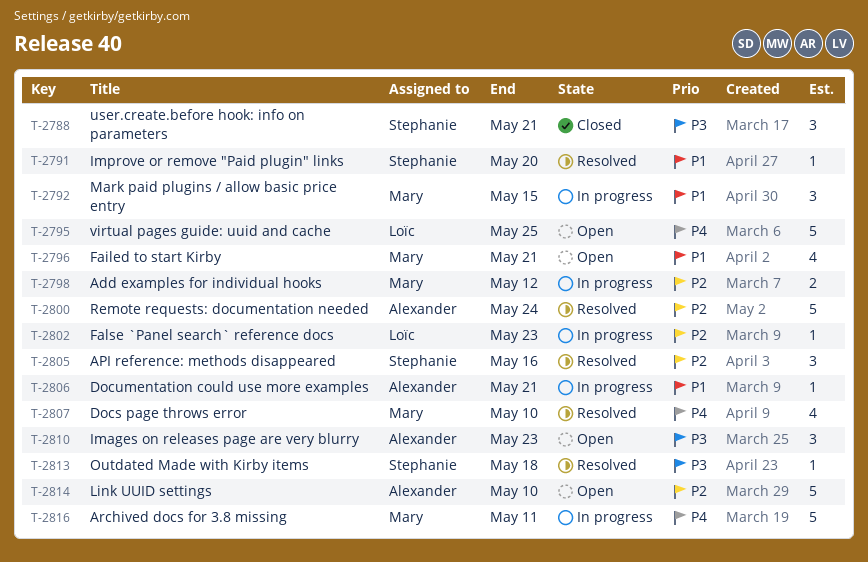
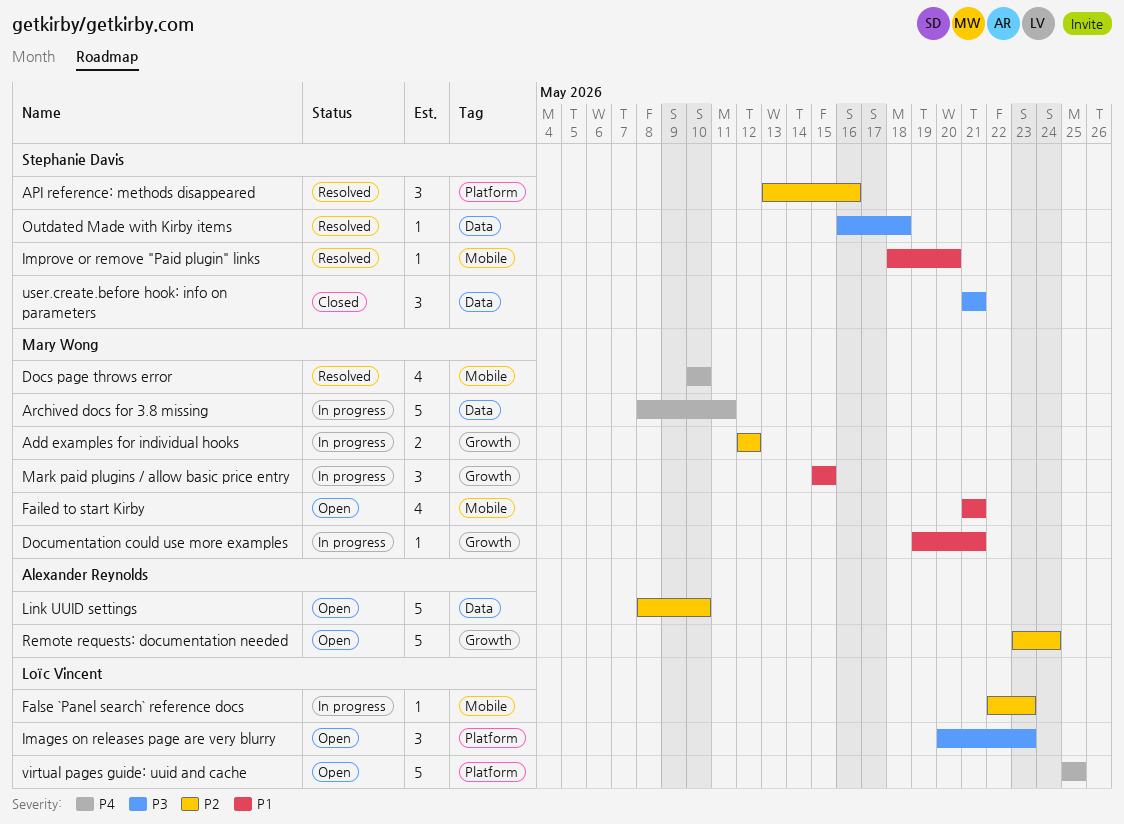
Documentation could use more examples, owner: Alexander Reynolds -> Mary Wong
Images on releases page are very blurry, owner: Alexander Reynolds -> Loïc Vincent
Remote requests: documentation needed, status: Resolved -> Open

